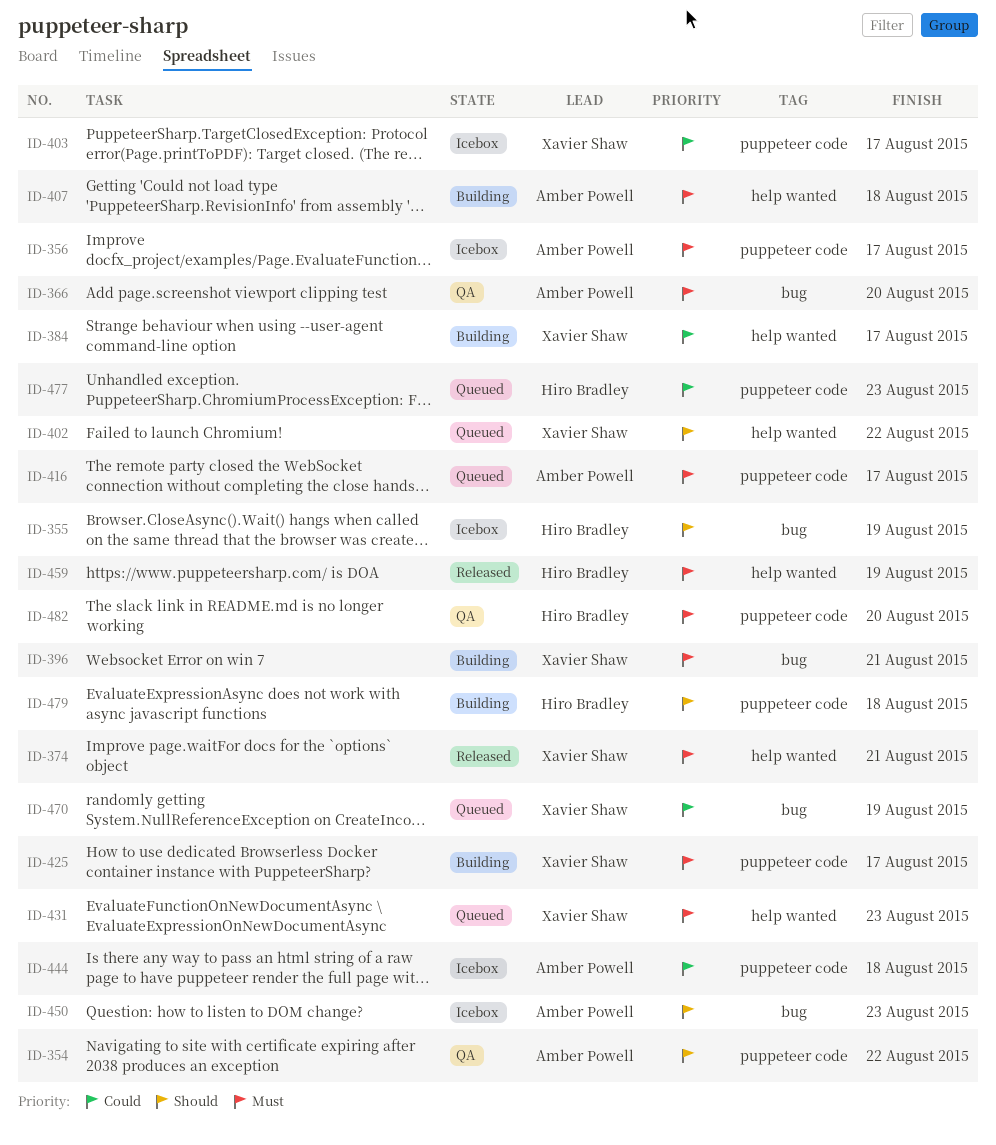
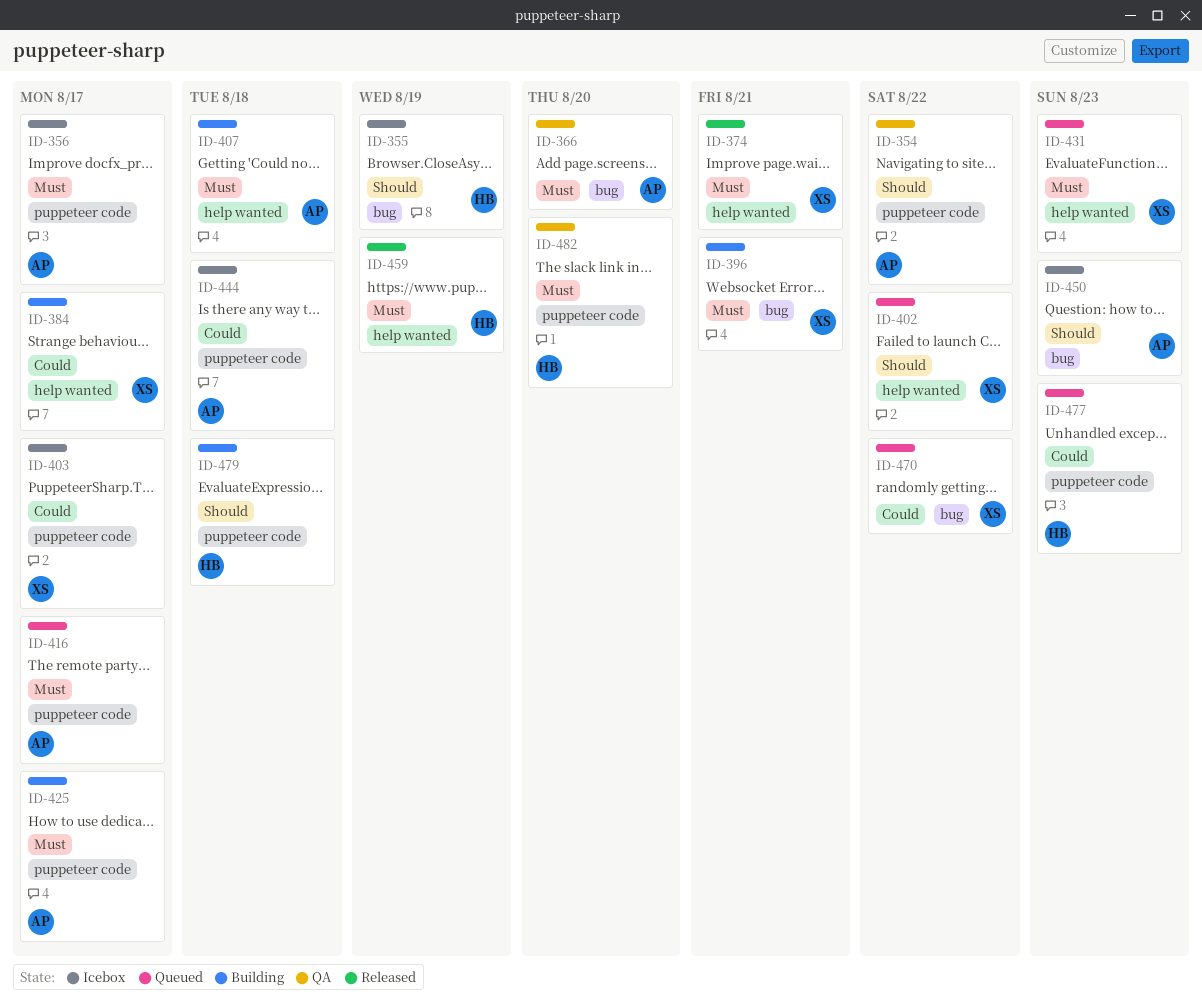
ID-425, owner: Xavier Shaw -> Amber Powell
ID-470, due: Aug 19 -> Aug 22

